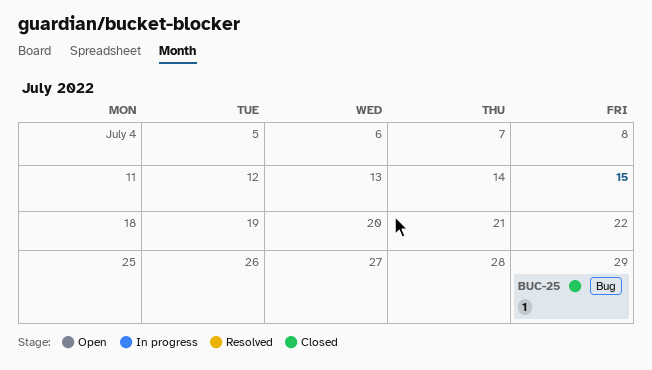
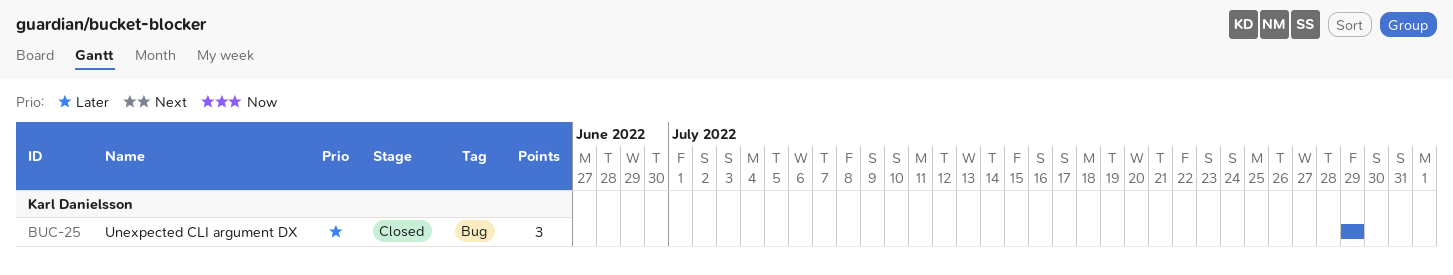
BUC-25, estimate: 1 -> 3

